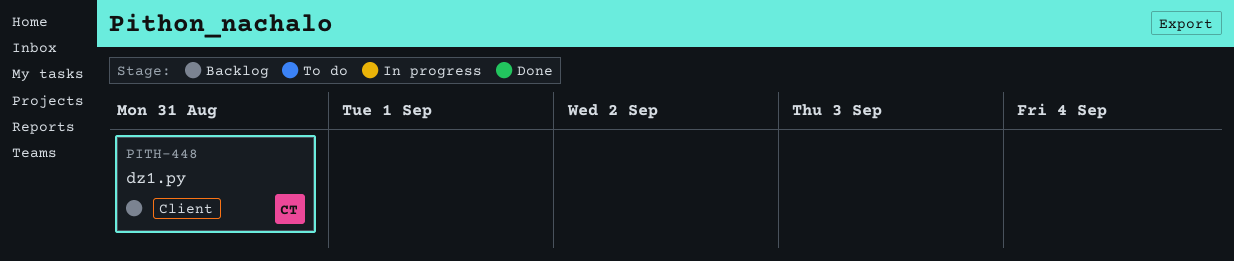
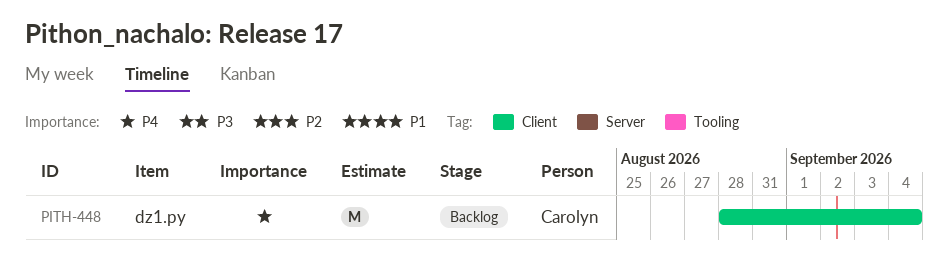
PITH-448, due: Aug 31 -> Sep 4

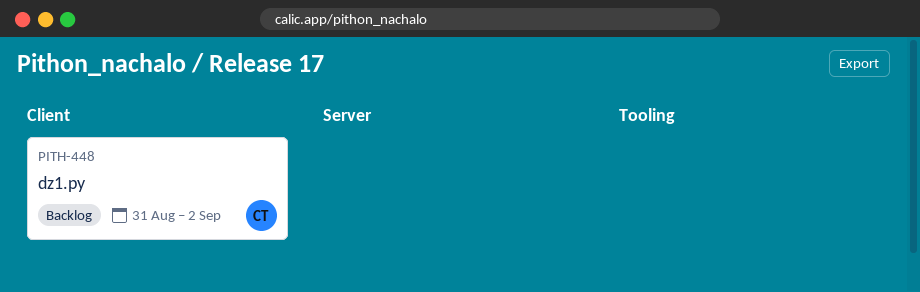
PITH-448, start: Aug 28 -> Aug 31
PITH-448, due: Sep 4 -> Sep 2

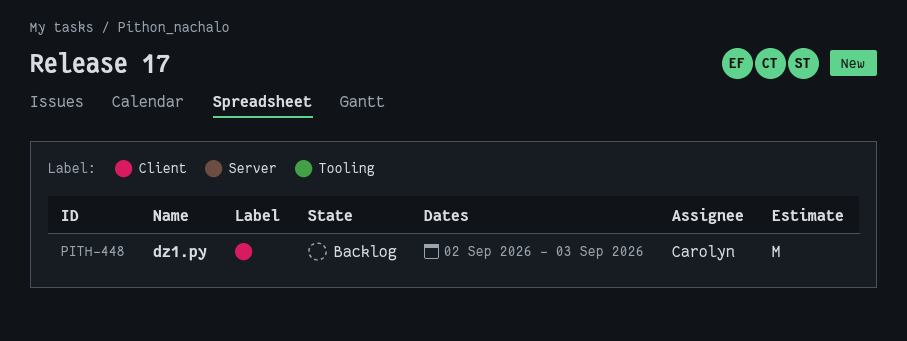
PITH-448, start: Aug 31 -> Sep 2
PITH-448, due: Sep 2 -> Sep 3

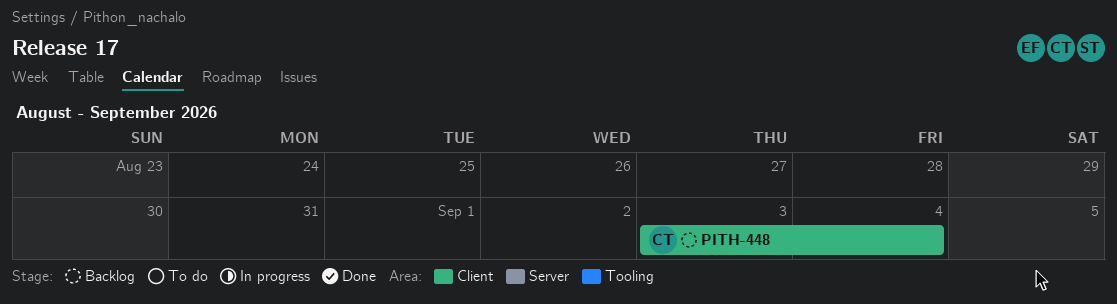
PITH-448, start: Sep 2 -> Sep 3
PITH-448, due: Sep 3 -> Sep 4

